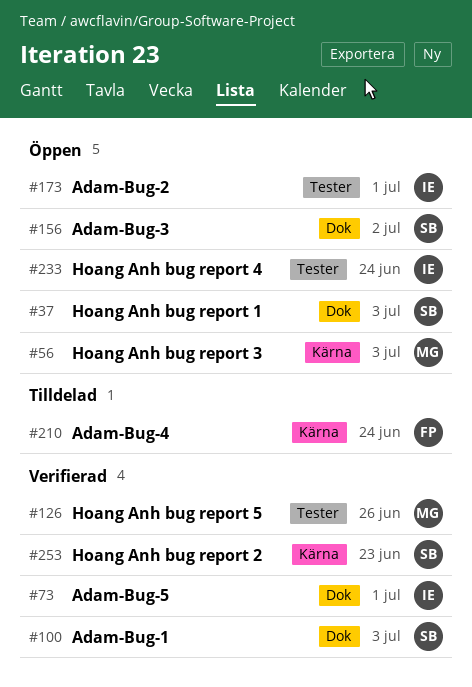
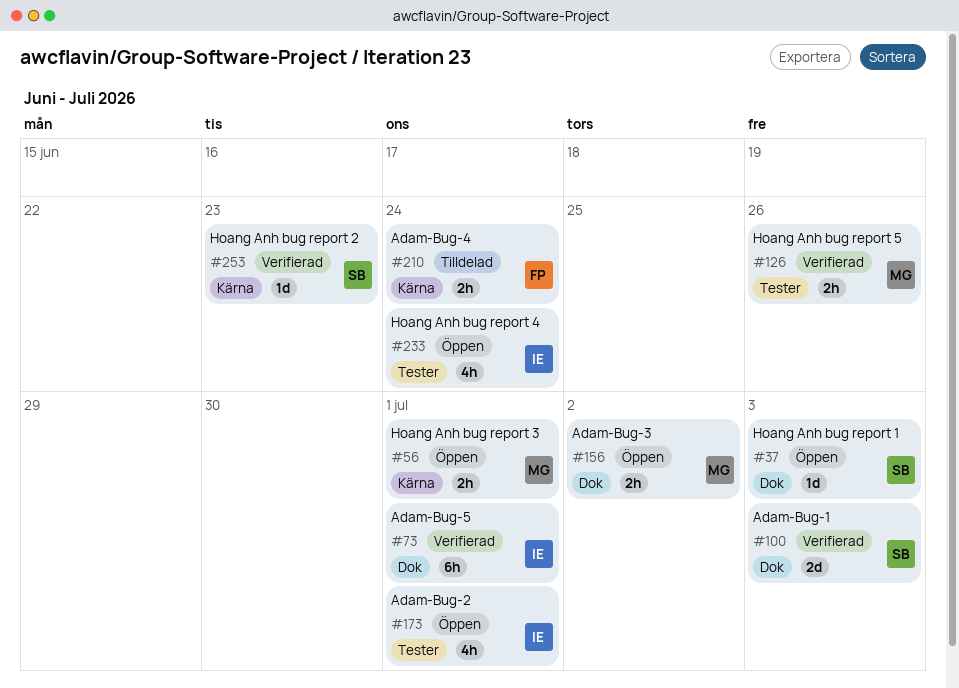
#56, due: Jul 3 -> Jul 1
#156, owner: SB -> MG

